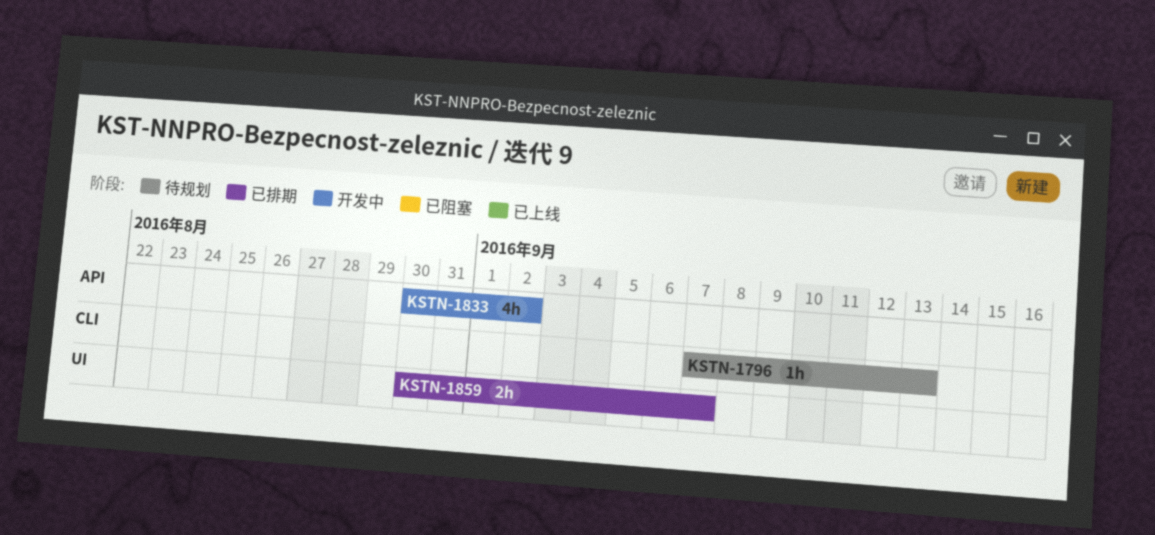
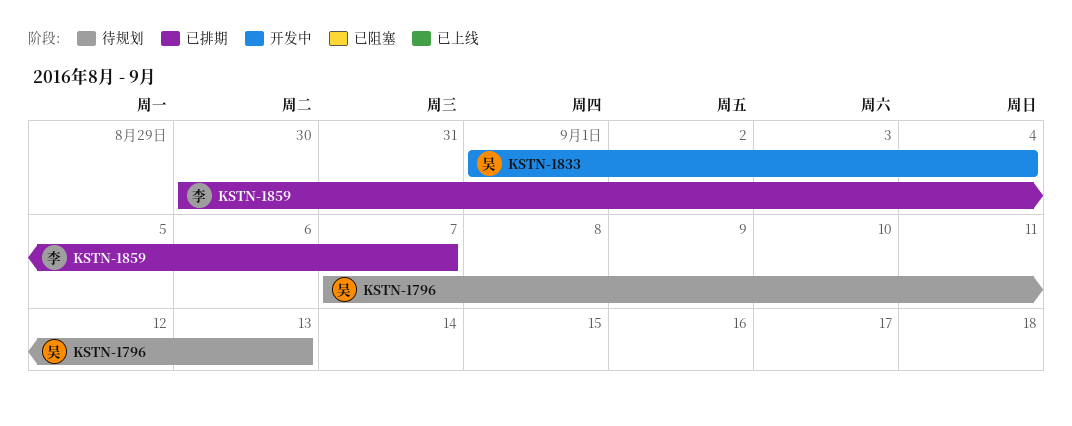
KSTN-1833, start: Aug 30 -> Sep 1
KSTN-1833, due: Sep 2 -> Sep 4

